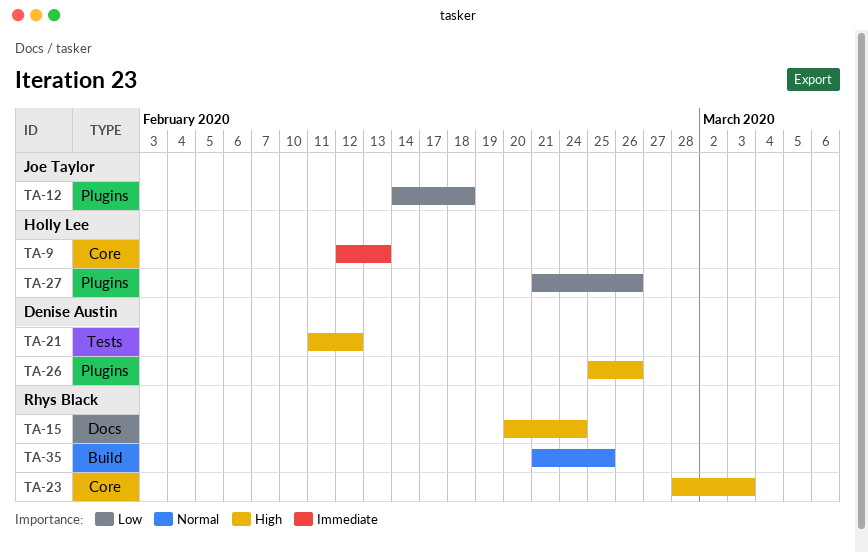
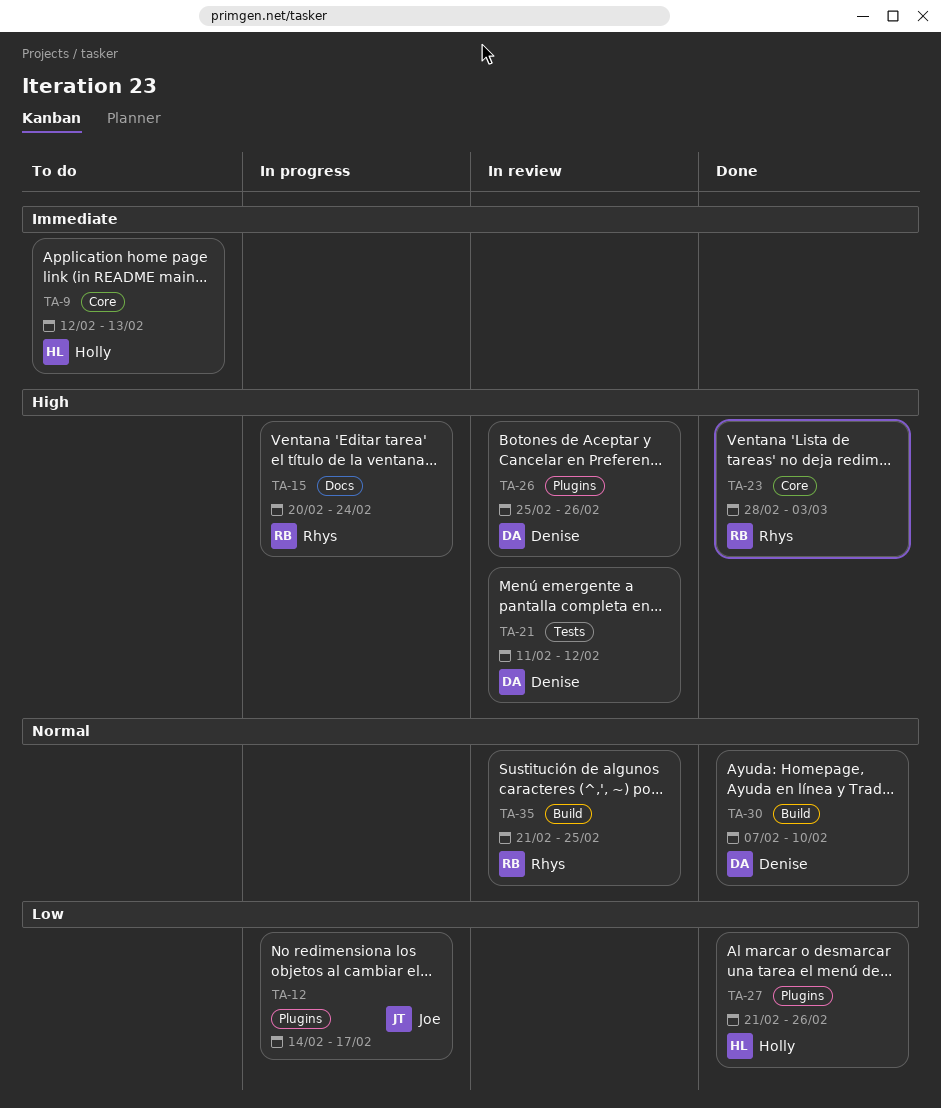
TA-12, due: Feb 18 -> Feb 17
TA-30: none -> present

